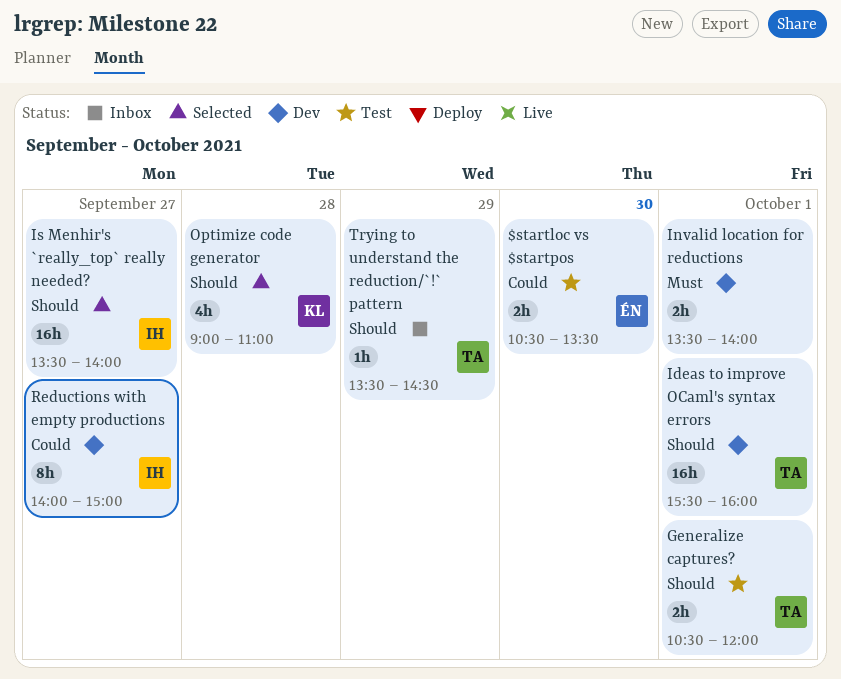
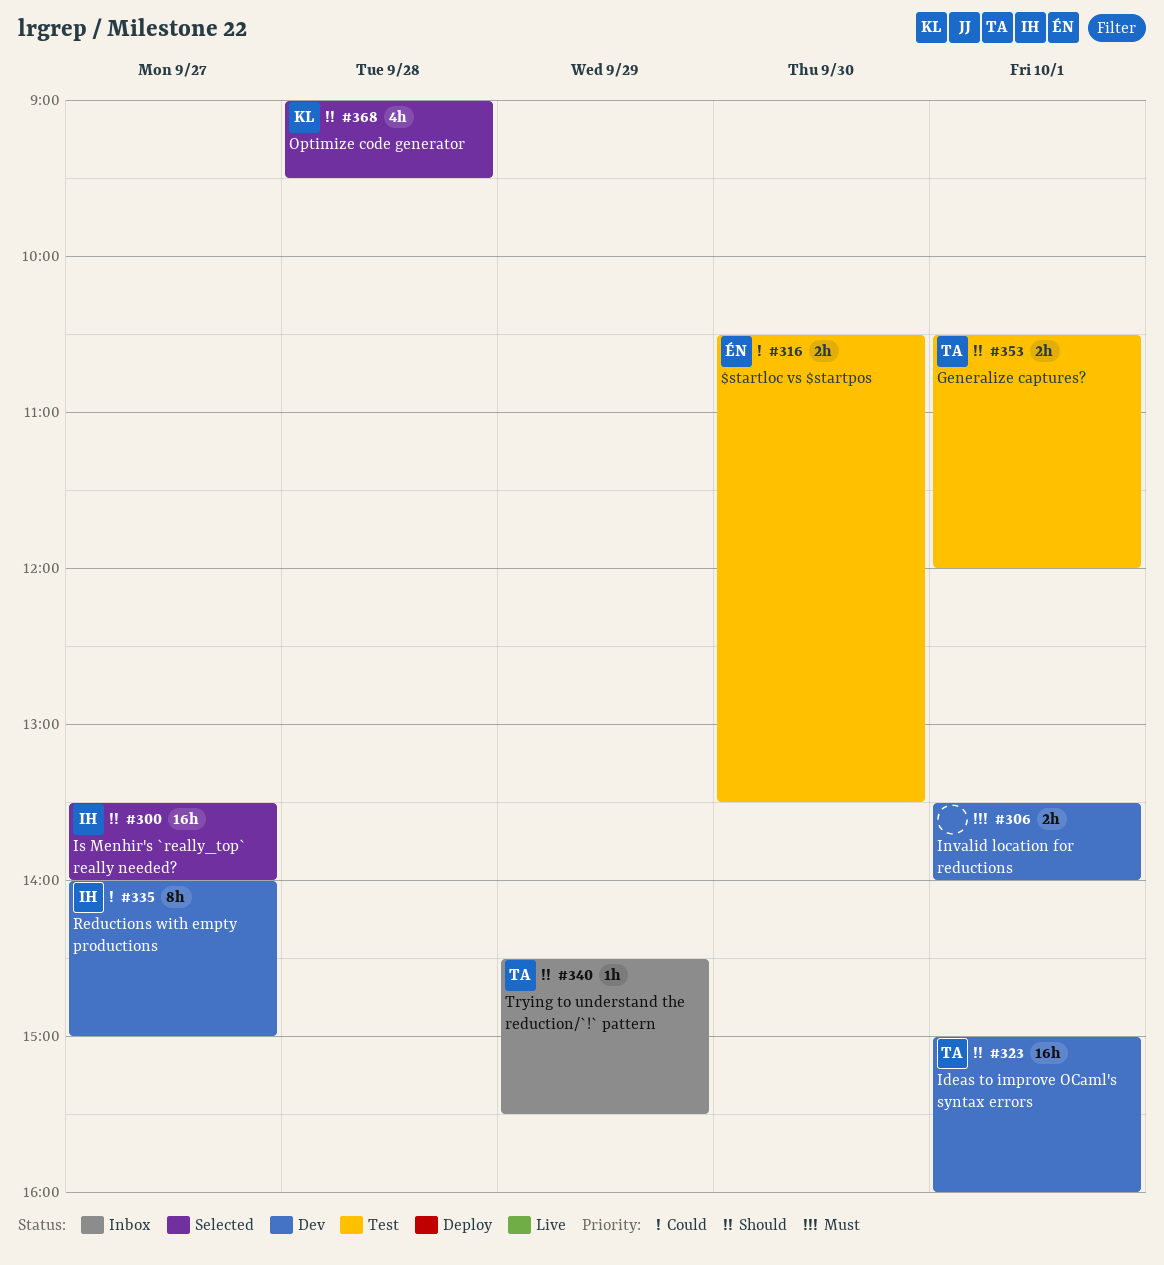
Ideas to improve OCaml's syntax errors, begins: 15:30 -> 15:00
Optimize code generator, ends: 11:00 -> 09:30
Trying to understand the reduction/`!` pattern, begins: 13:30 -> 14:30
Trying to understand the reduction/`!` pattern, ends: 14:30 -> 15:30

